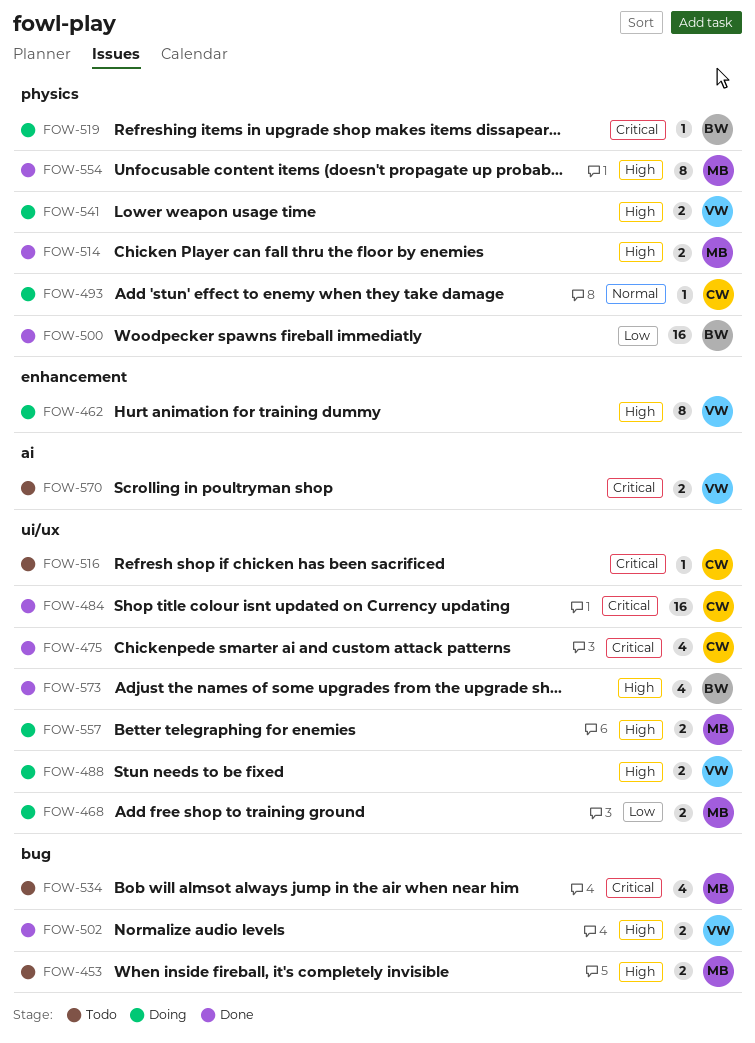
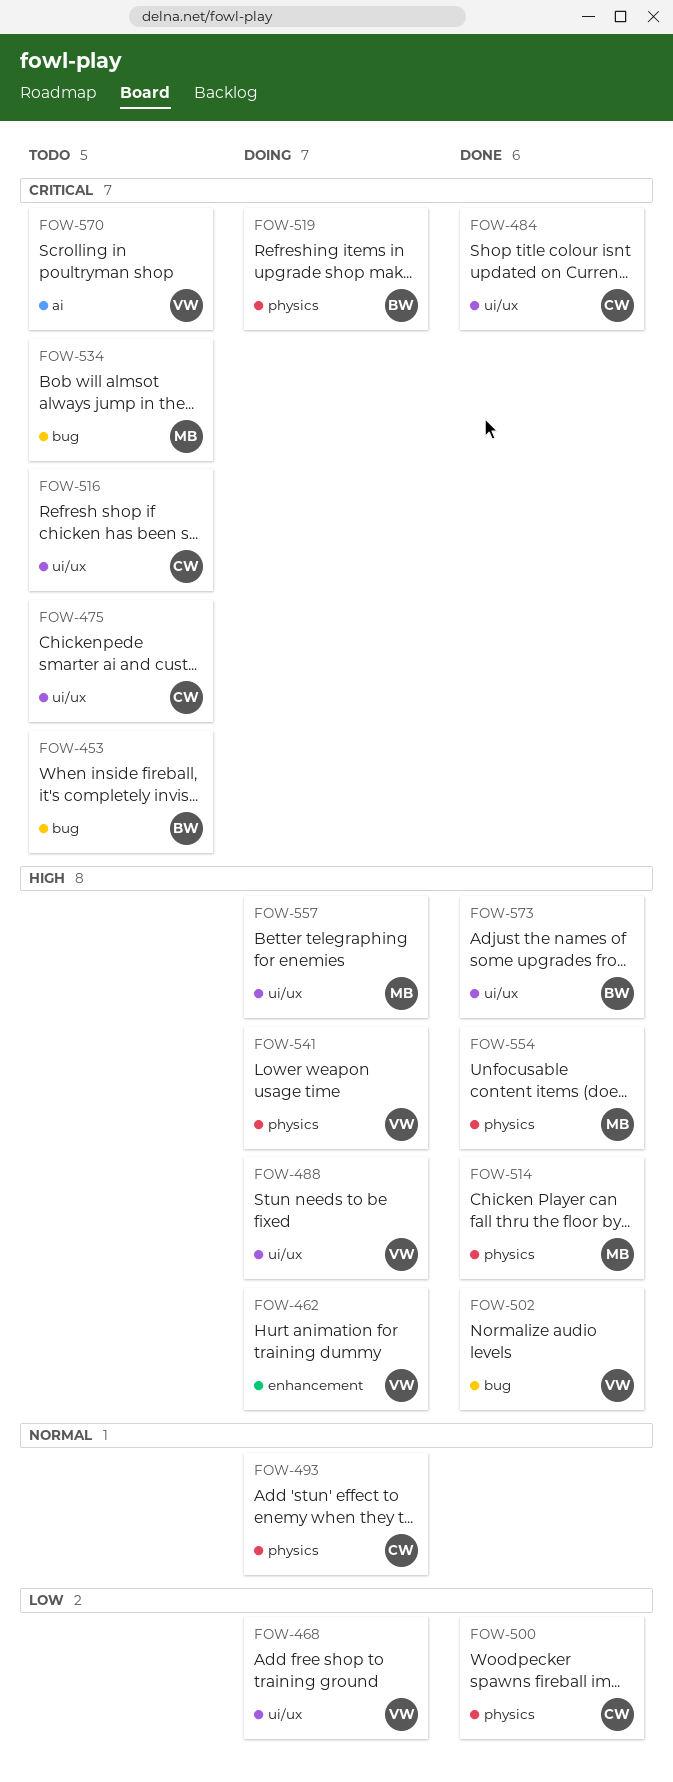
FOW-453, owner: MB -> BW
FOW-453, priority: High -> Critical
FOW-468, owner: MB -> VW
FOW-475, status: Done -> Todo
FOW-500, owner: BW -> CW

